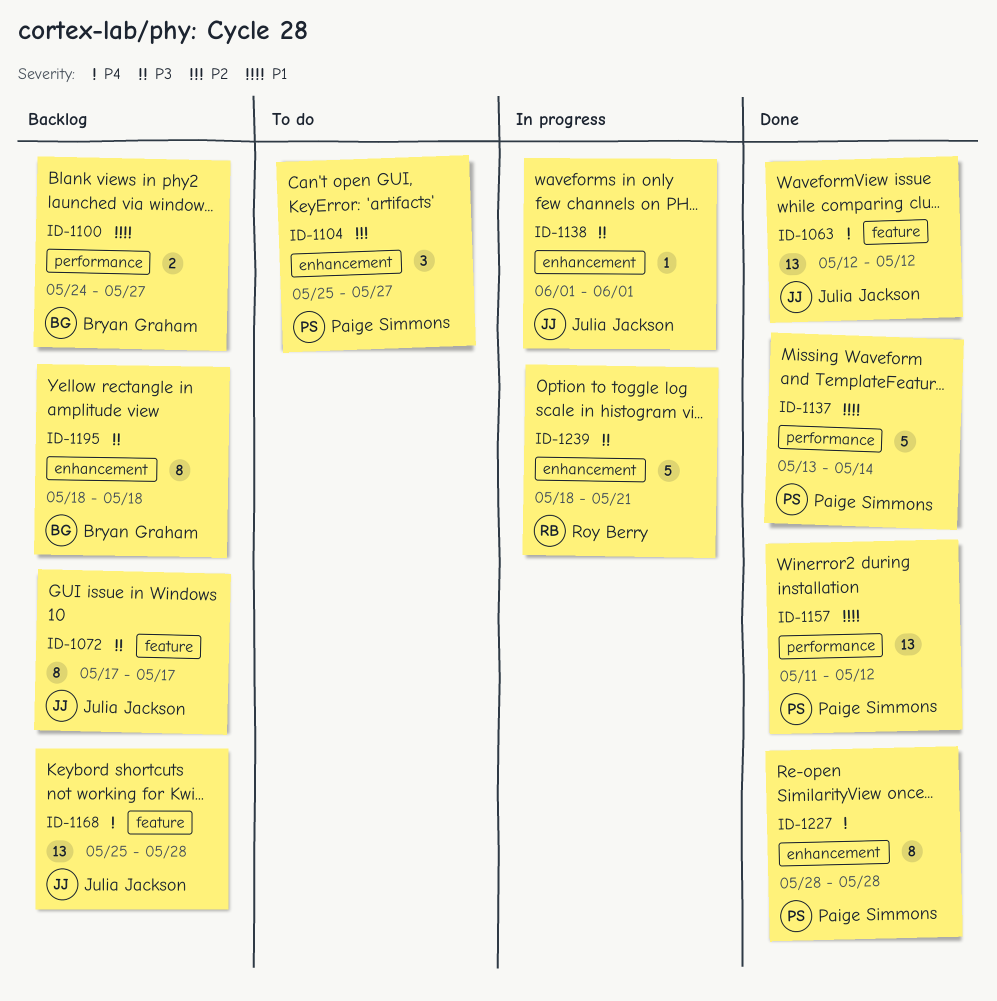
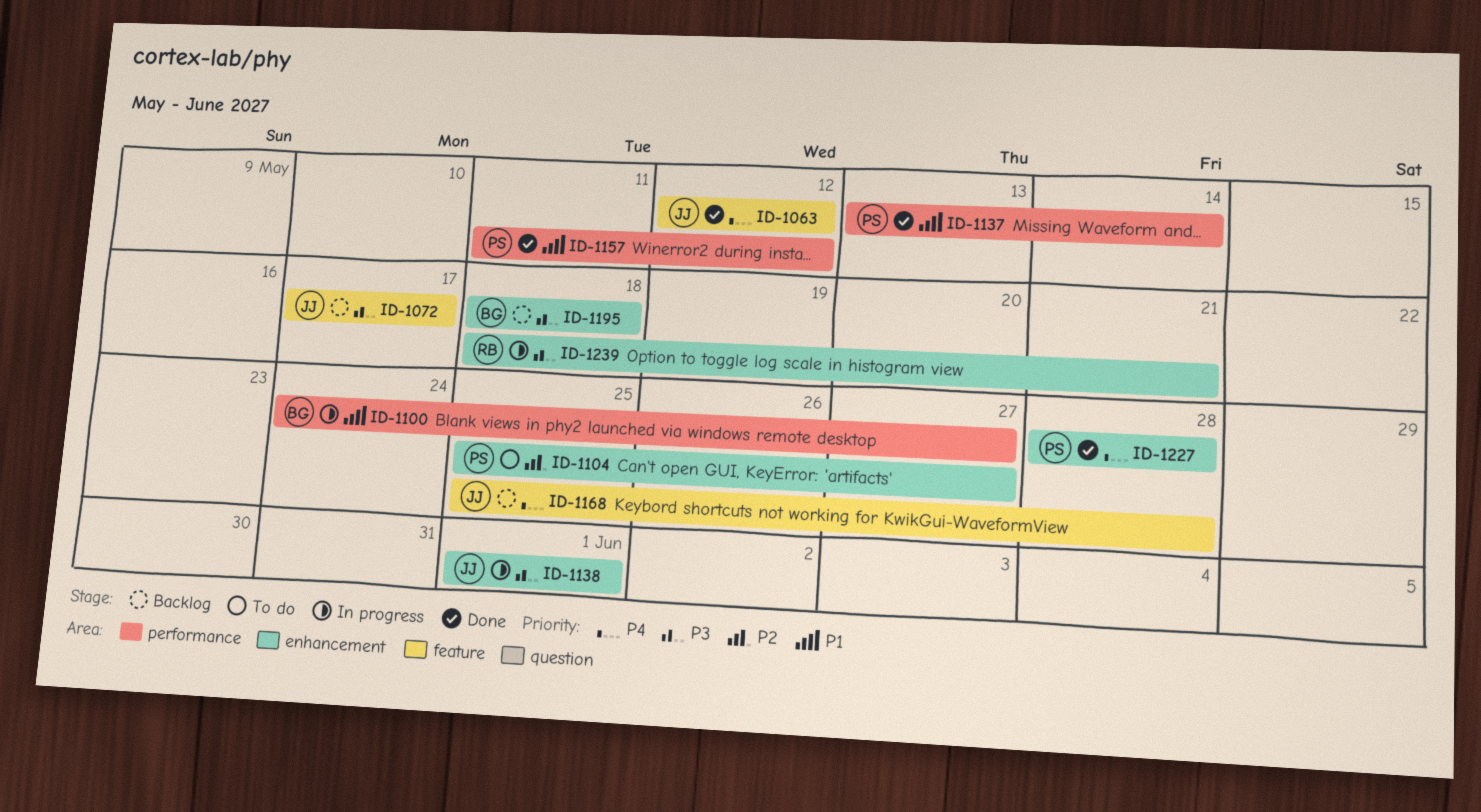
ID-1100, status: Backlog -> In progress

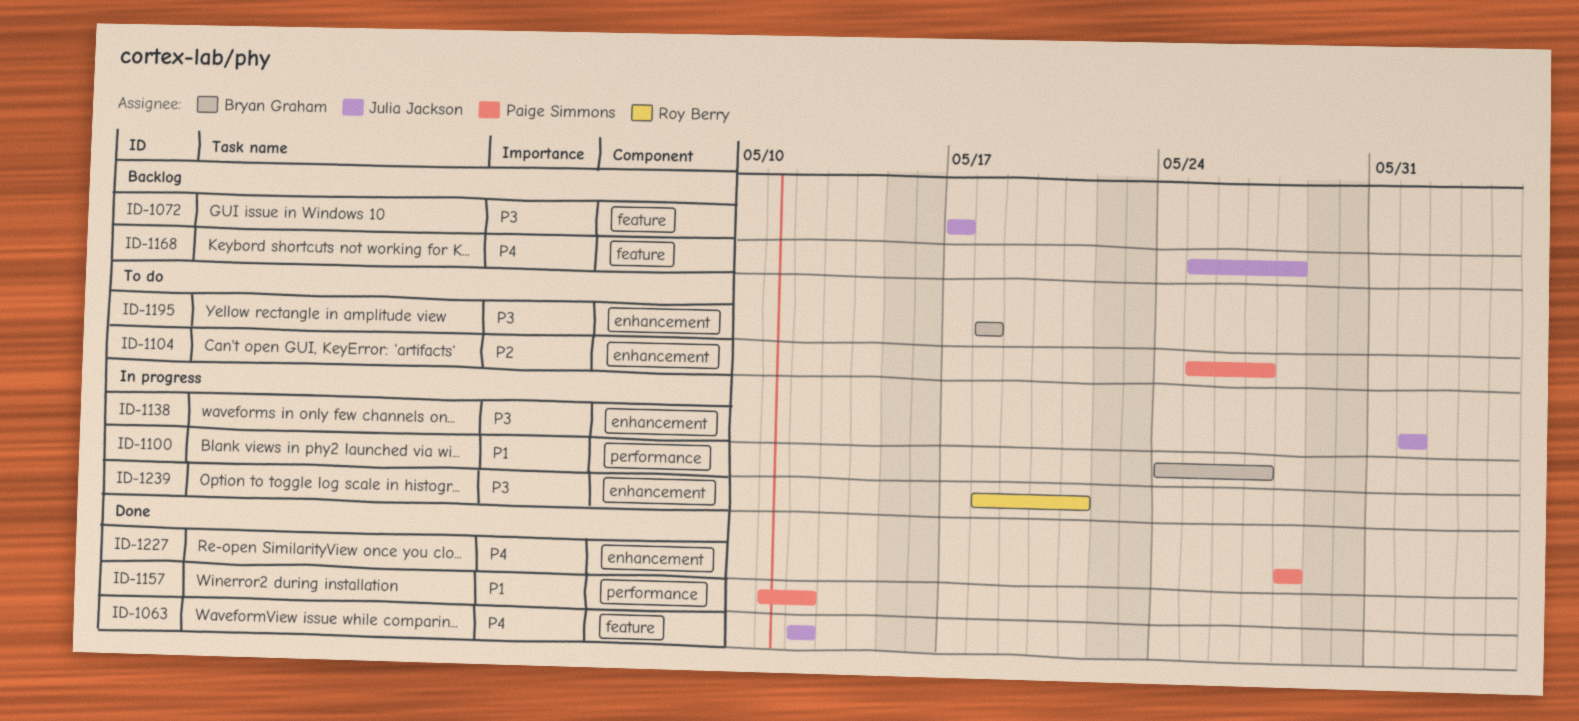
ID-1137: present -> none
ID-1195, status: Backlog -> To do

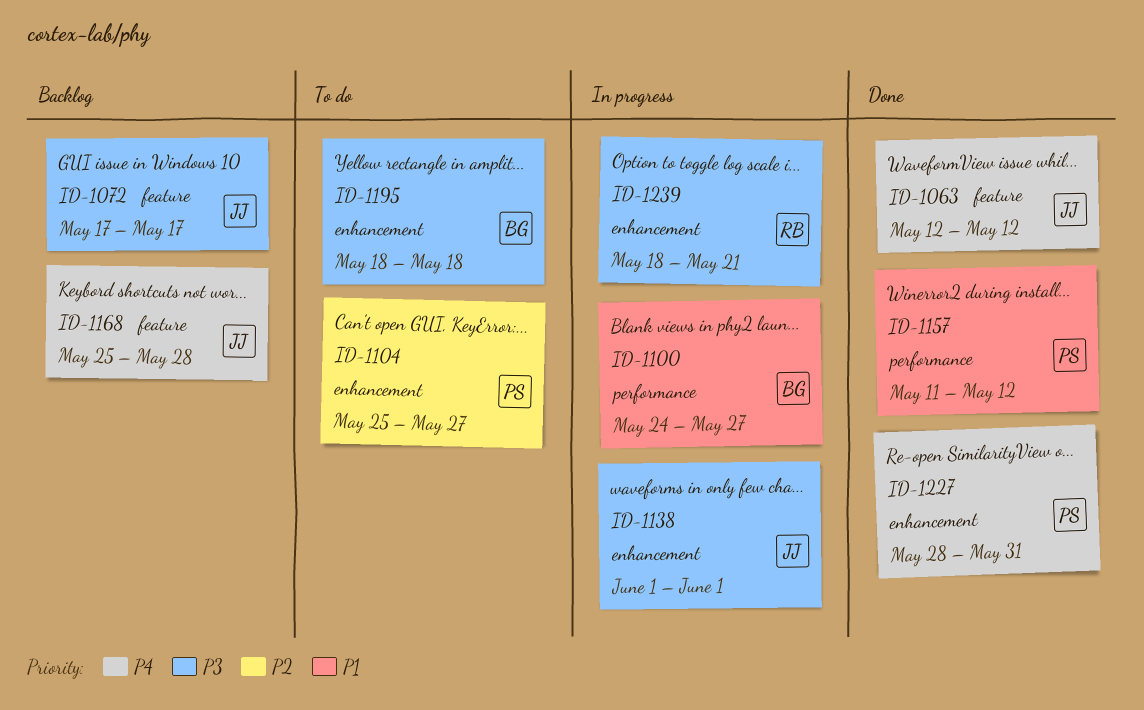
ID-1227, due: May 28 -> May 31

